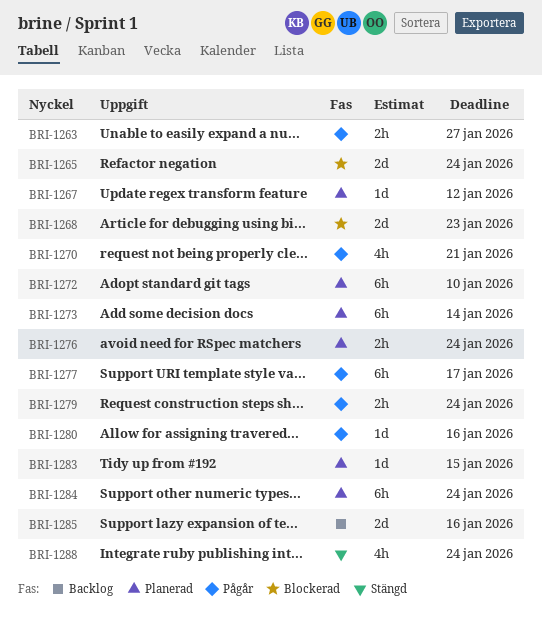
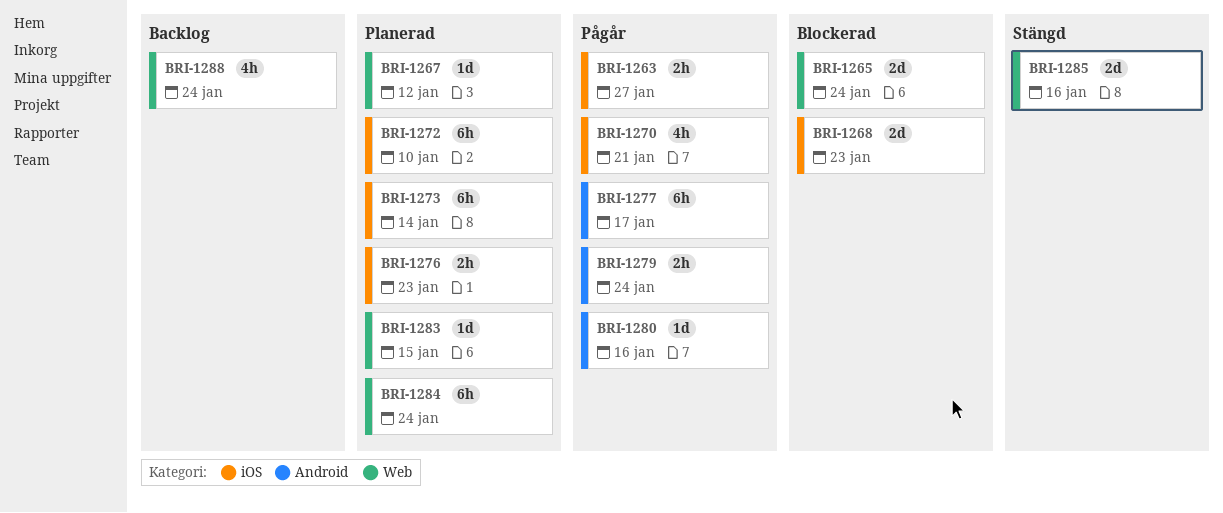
BRI-1276, due: Jan 24 -> Jan 23
BRI-1285, status: Backlog -> Stängd
BRI-1288, status: Stängd -> Backlog

